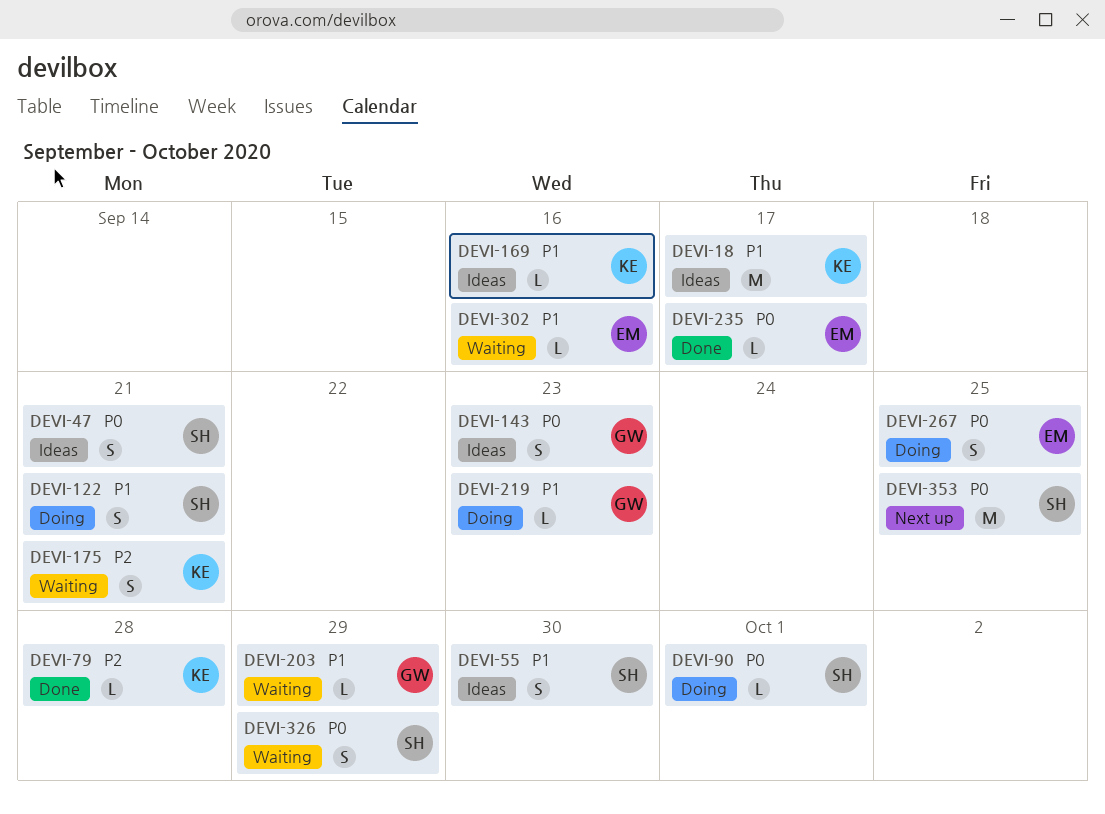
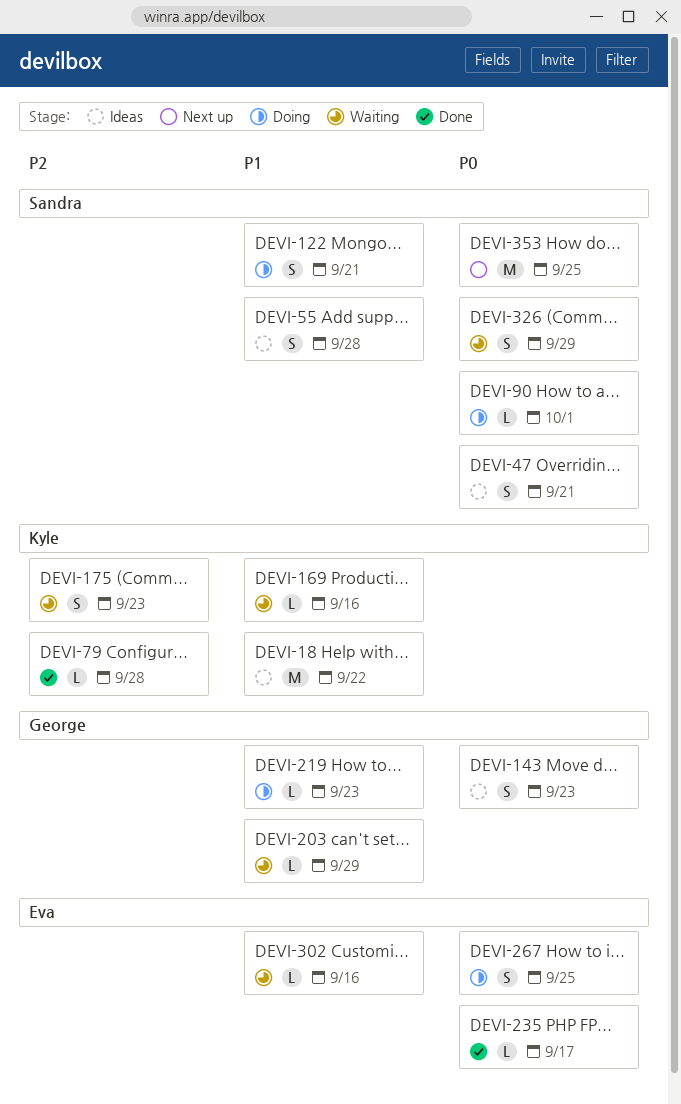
DEVI-18, due: Sep 17 -> Sep 22
DEVI-55, due: Sep 30 -> Sep 28
DEVI-169, status: Ideas -> Waiting
DEVI-175, due: Sep 21 -> Sep 23

